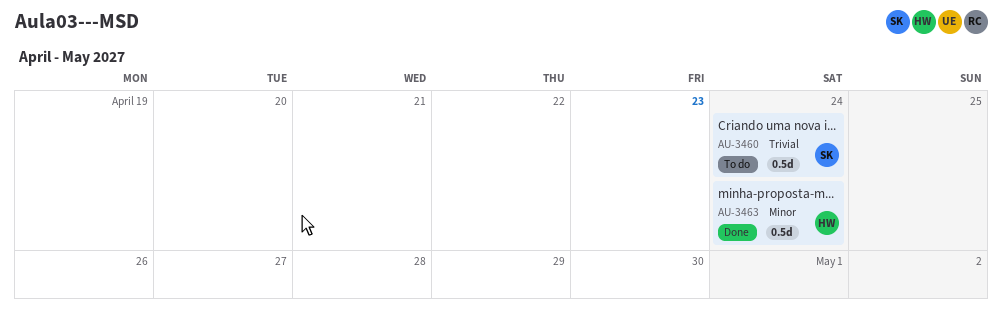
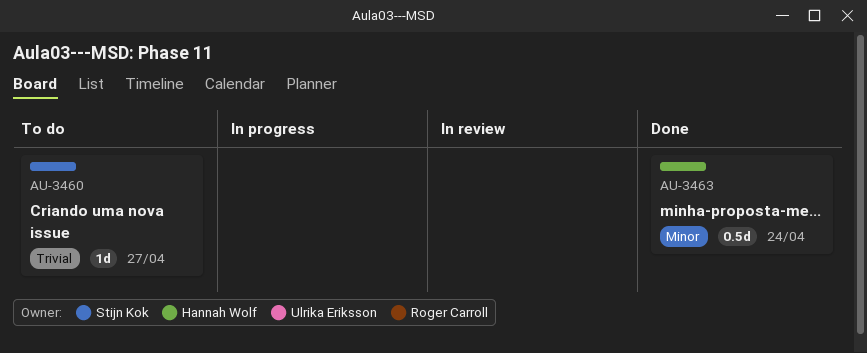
AU-3460, estimate: 0.5d -> 1d
AU-3460, due: Apr 24 -> Apr 27

